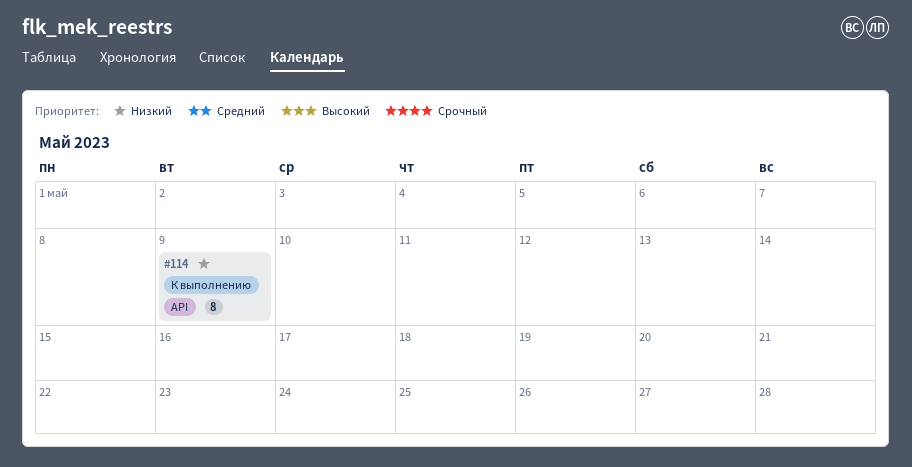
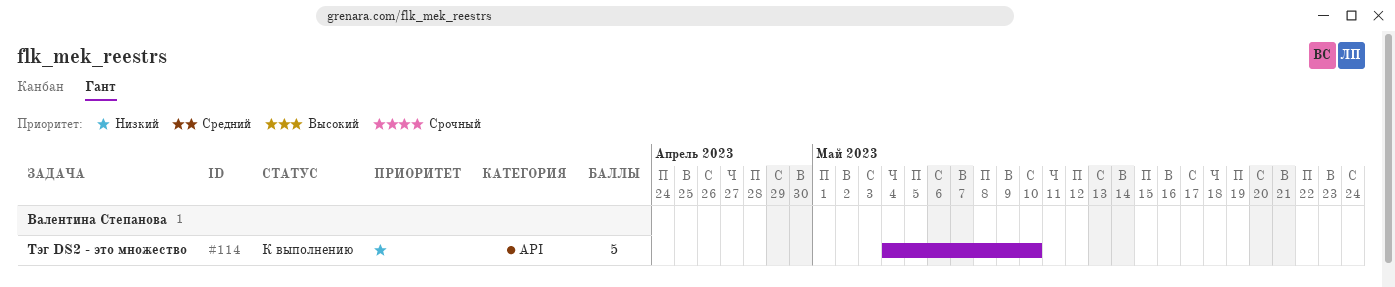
#114, estimate: 8 -> 5
#114, due: May 9 -> May 10

